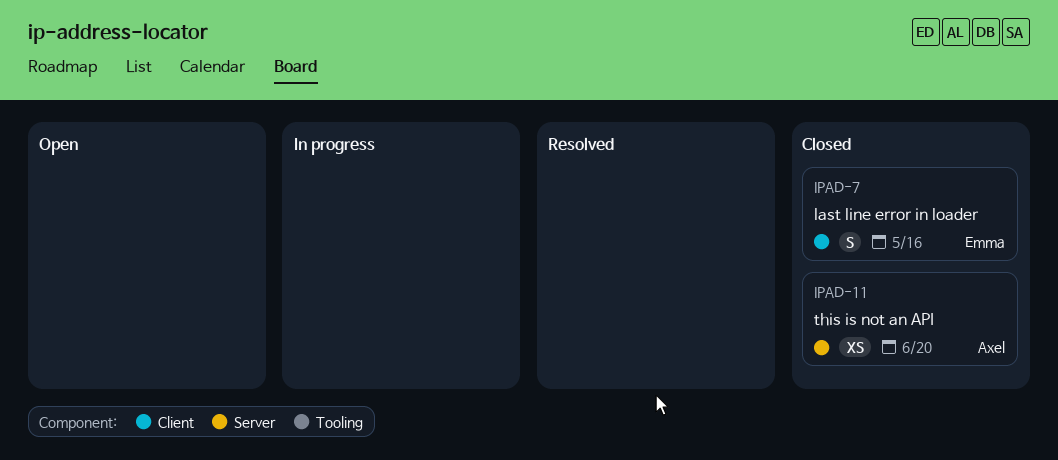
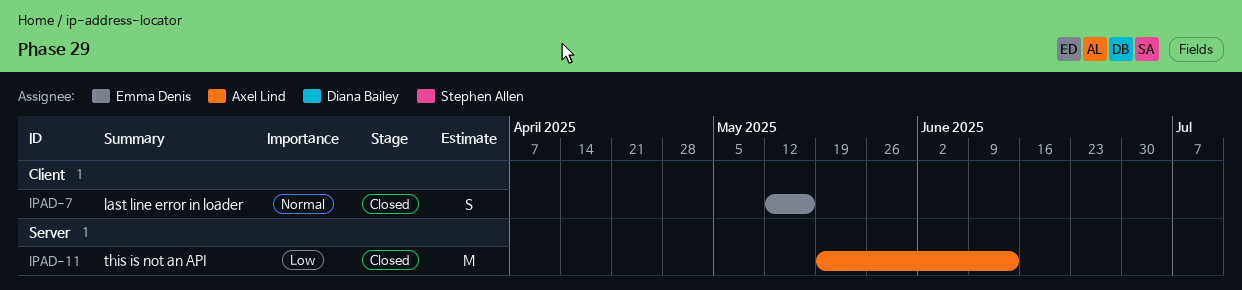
IPAD-11, estimate: XS -> M
IPAD-11, due: Jun 20 -> Jun 13

